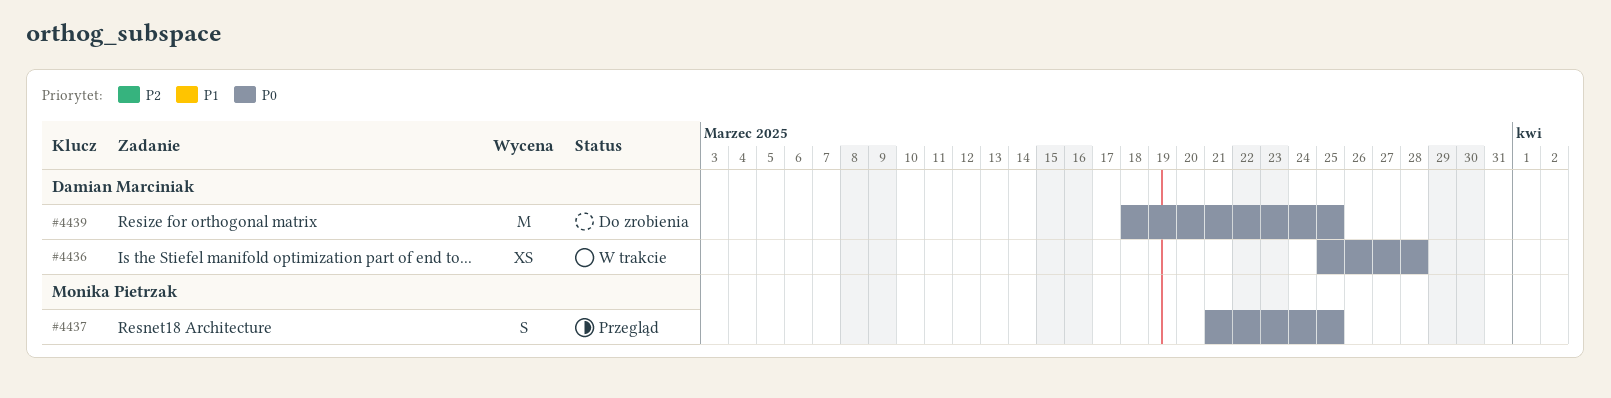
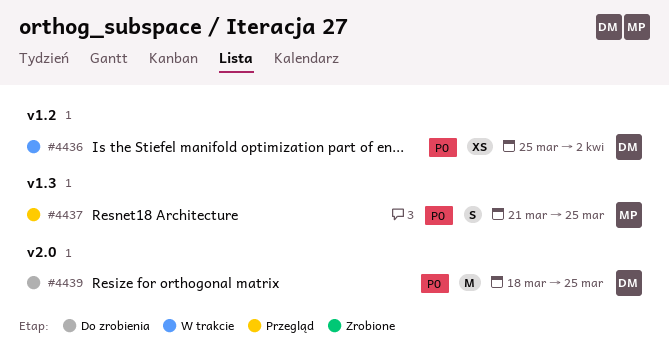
#4436, due: Mar 28 -> Apr 2

